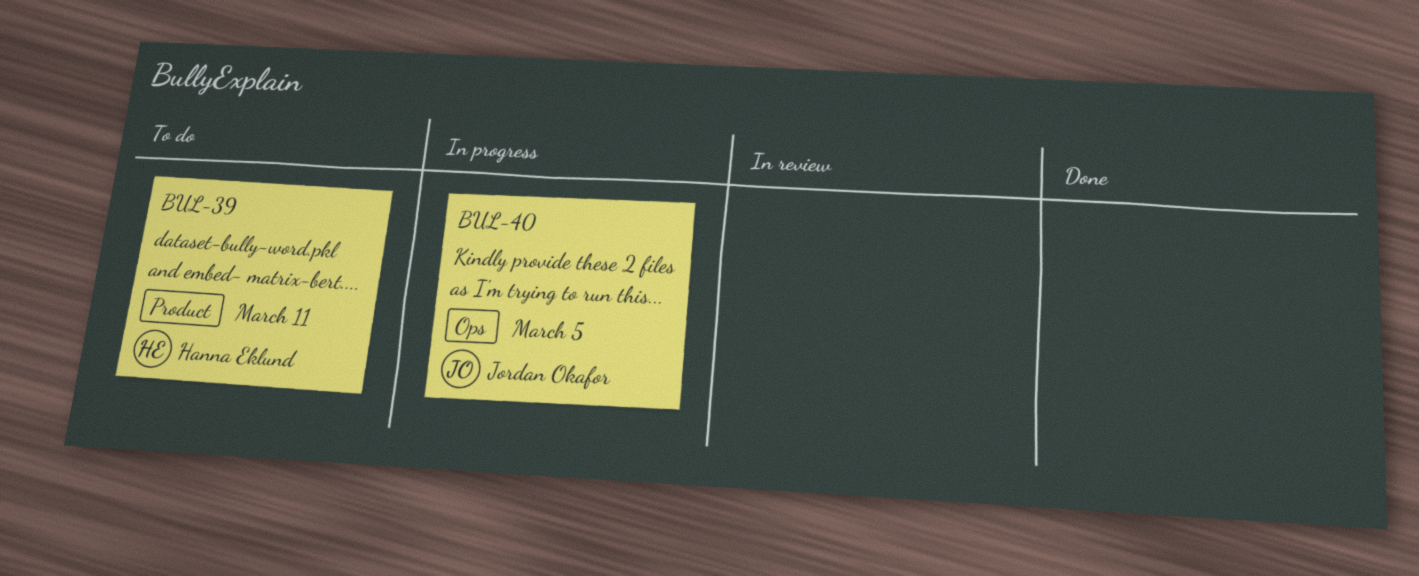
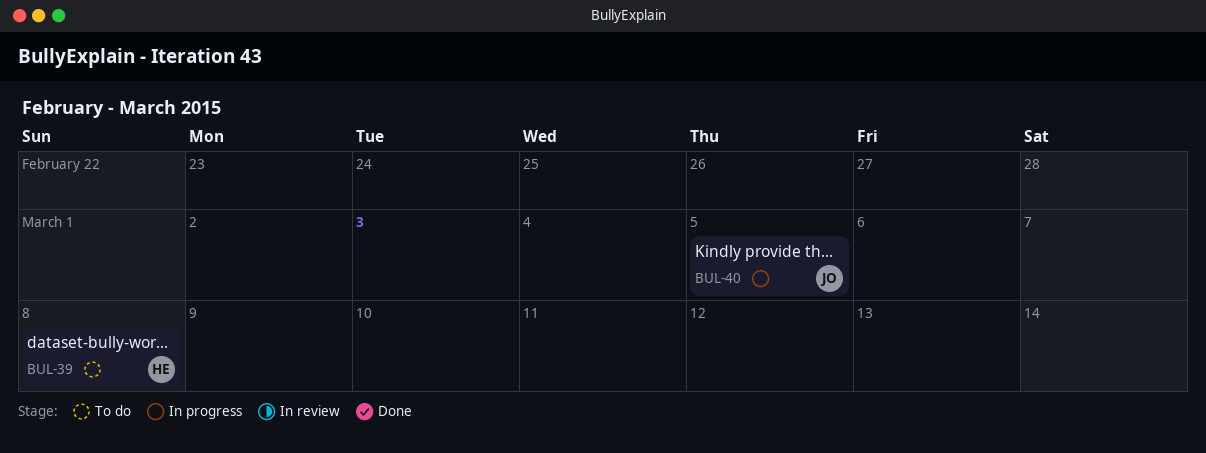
BUL-39, due: Mar 11 -> Mar 8

